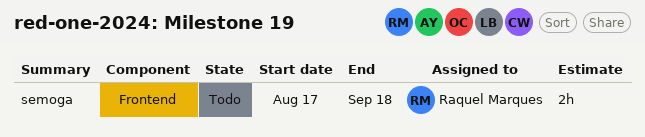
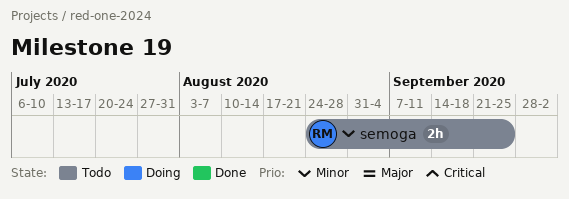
semoga, start: Aug 17 -> Aug 24
semoga, due: Sep 18 -> Sep 25

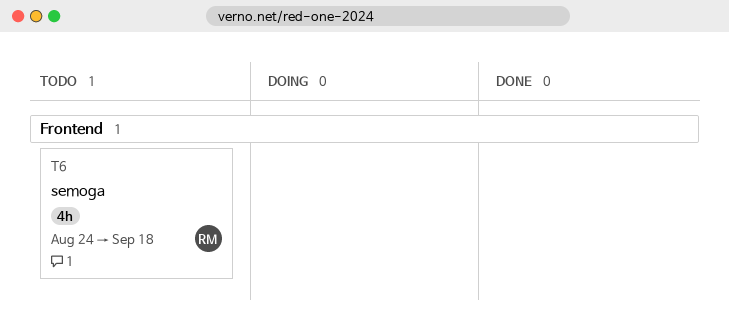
semoga, estimate: 2h -> 4h
semoga, due: Sep 25 -> Sep 18

